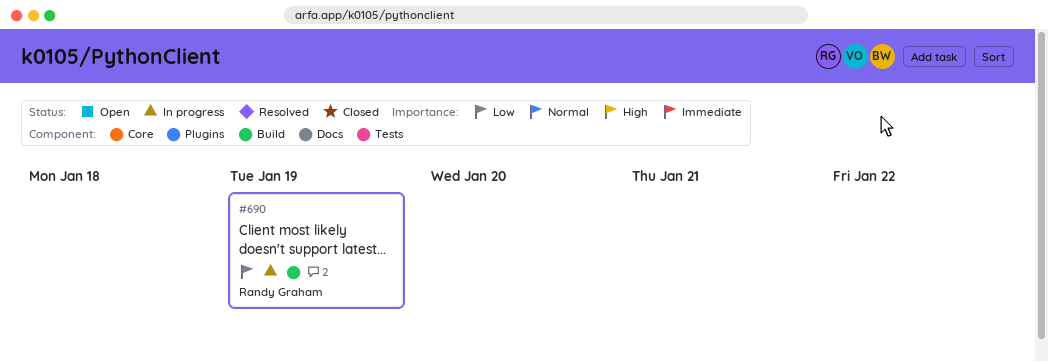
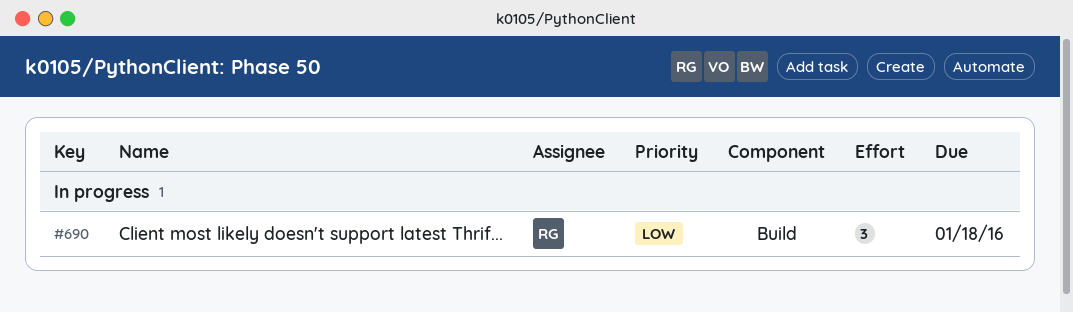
#690, due: Jan 19 -> Jan 18

